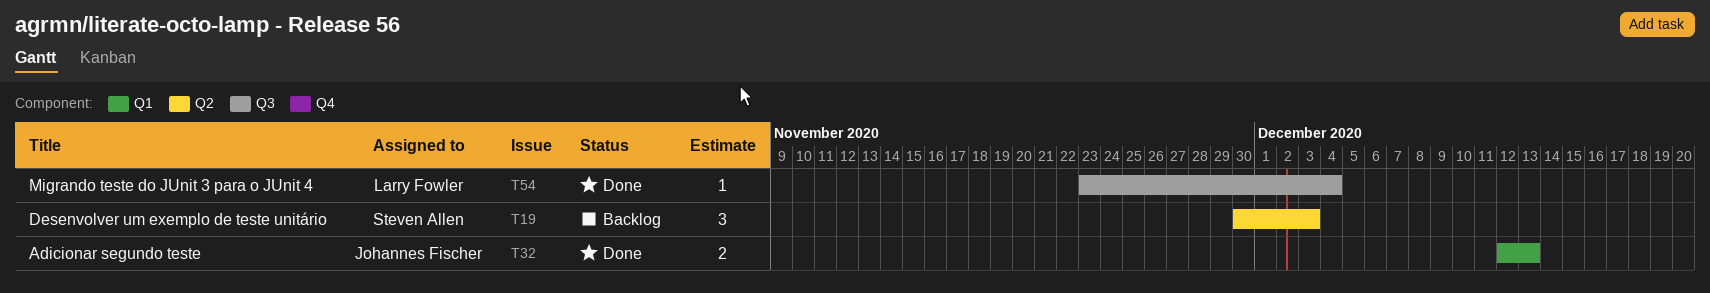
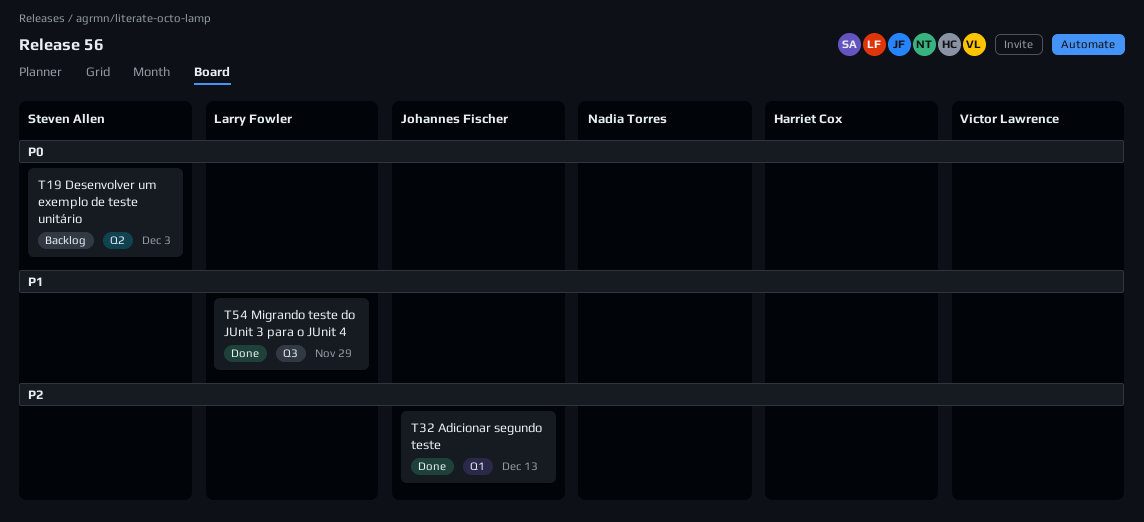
T54, due: Dec 4 -> Nov 29

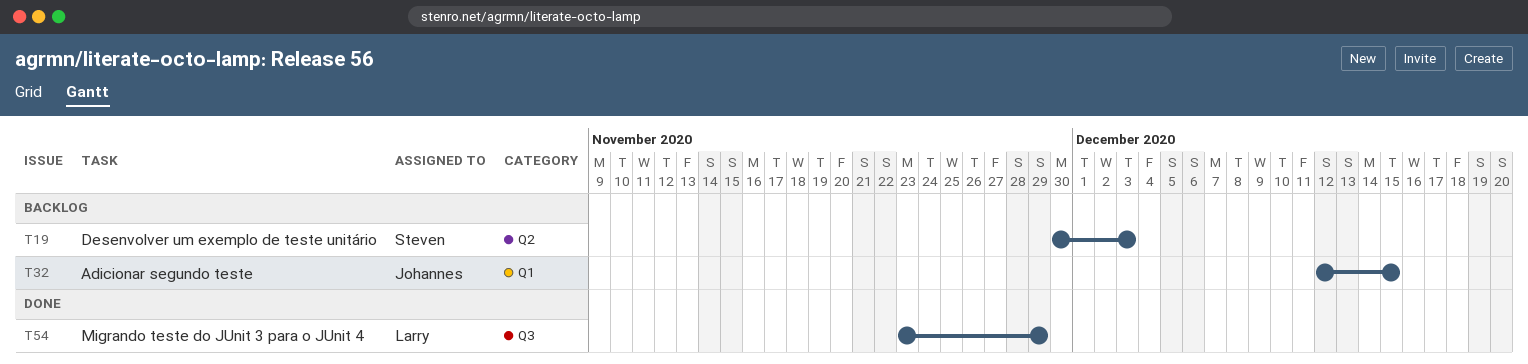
T32, status: Done -> Backlog
T32, due: Dec 13 -> Dec 15

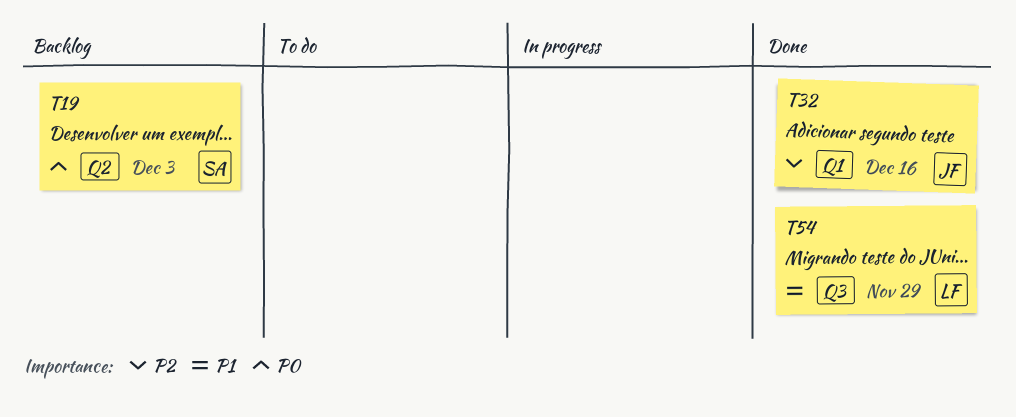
T32, status: Backlog -> Done
T32, due: Dec 15 -> Dec 16

